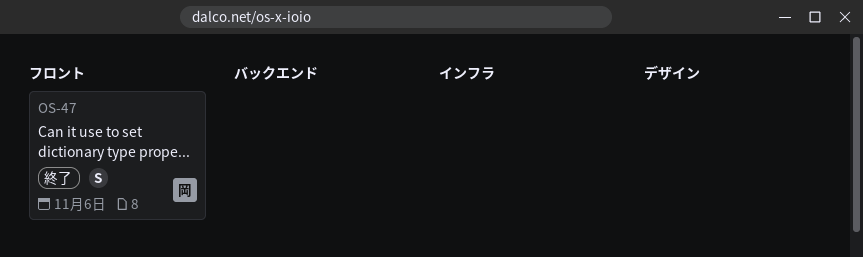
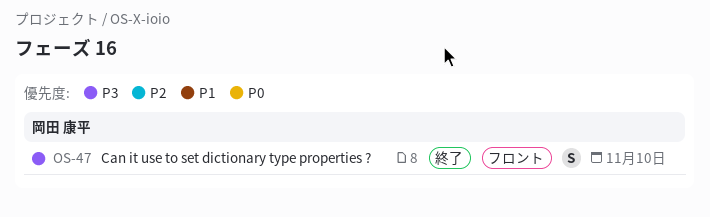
OS-47, due: Nov 6 -> Nov 10

